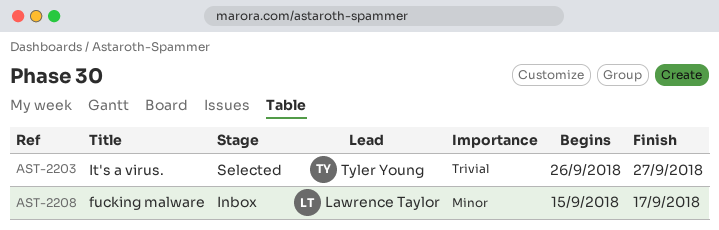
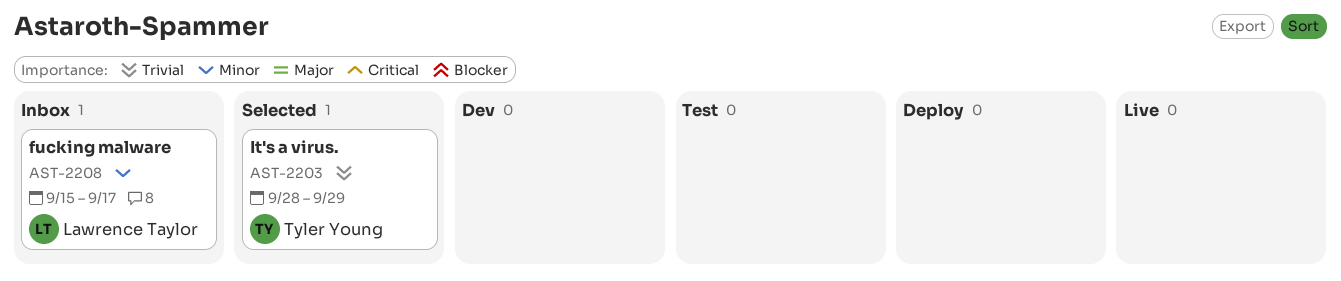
AST-2203, start: Sep 26 -> Sep 28
AST-2203, due: Sep 27 -> Sep 29

